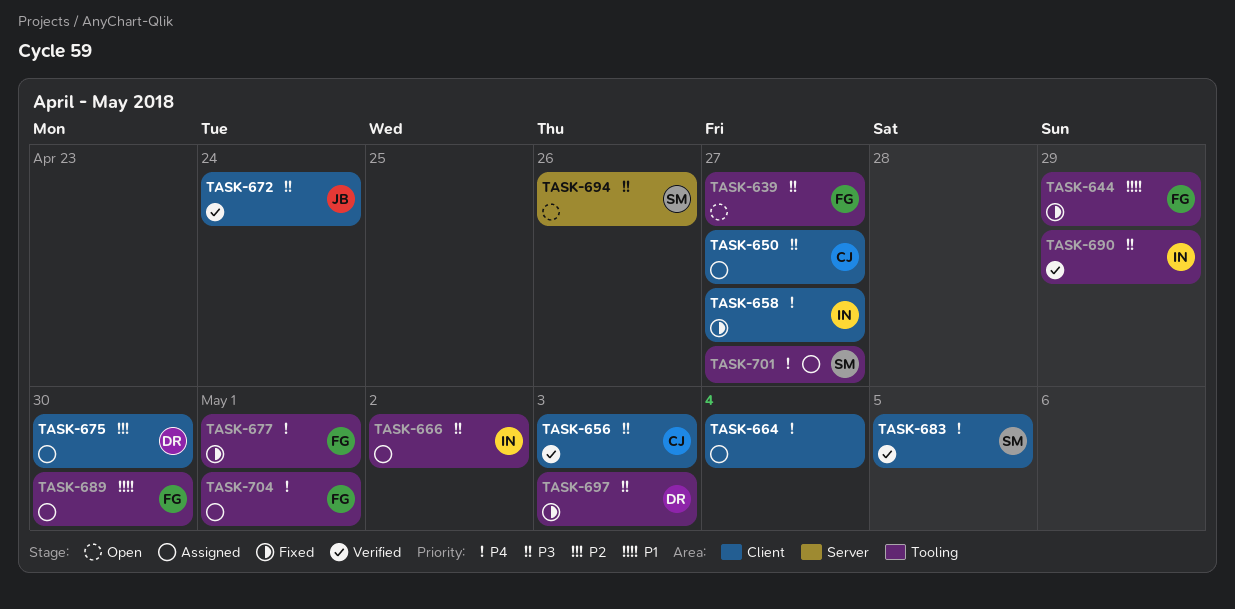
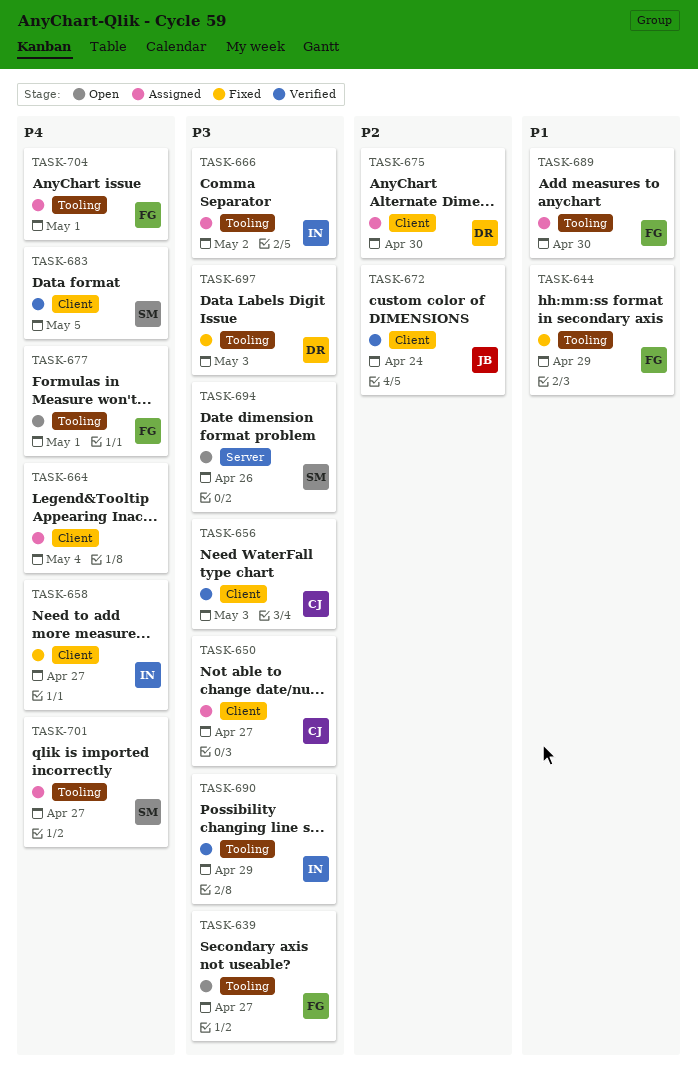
TASK-672, priority: P3 -> P2
TASK-677, status: Fixed -> Open

